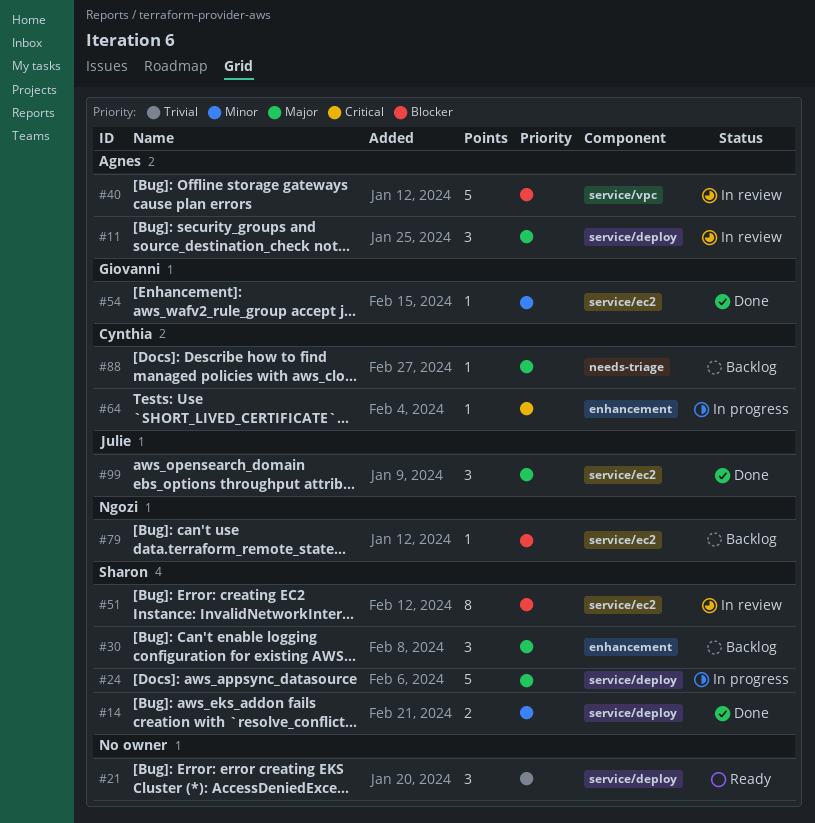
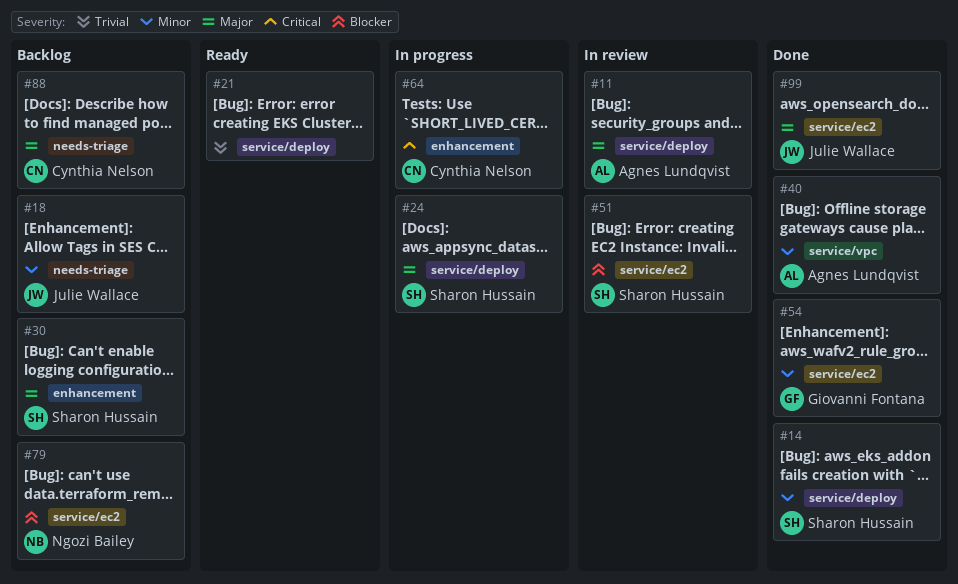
#18: none -> present
#40, status: In review -> Done
#40, priority: Blocker -> Minor

